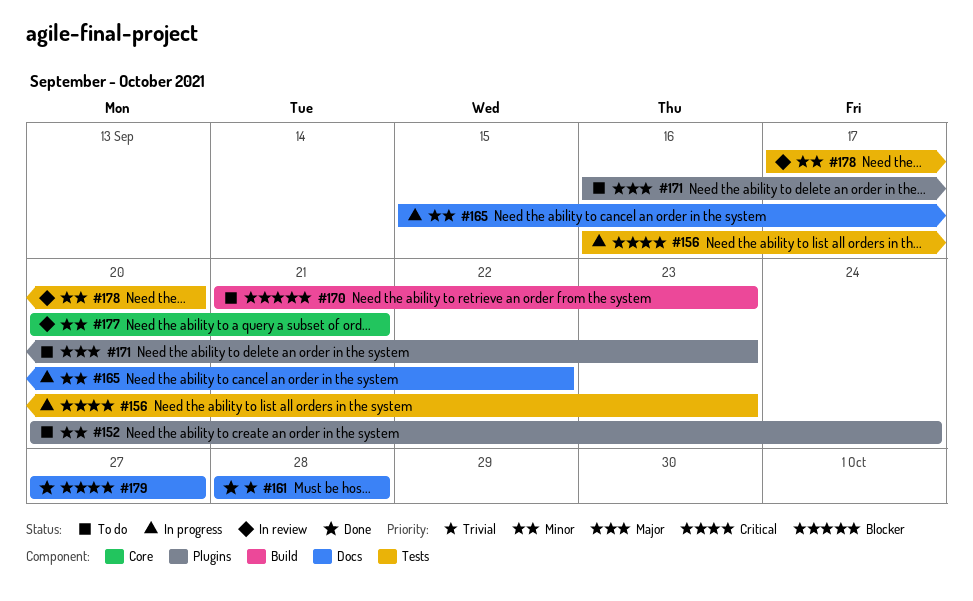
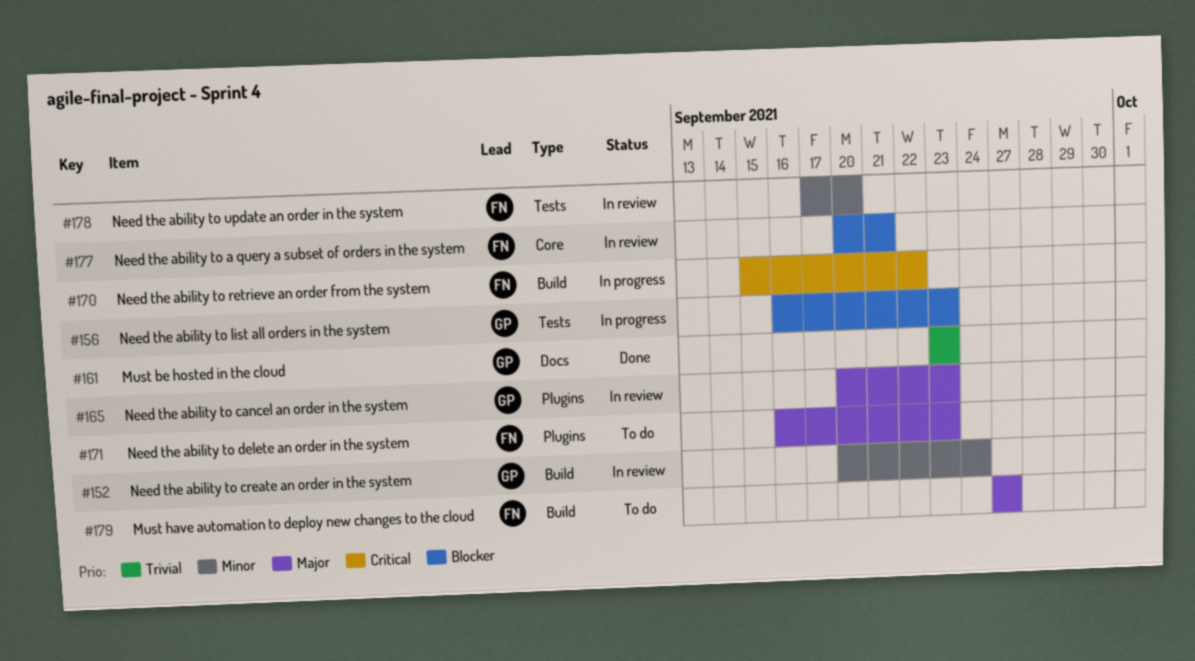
#152, status: To do -> In review
#152, label: Plugins -> Build
#156, priority: Critical -> Blocker
#161, start: Sep 28 -> Sep 23
#161, due: Sep 28 -> Sep 23
#165, status: In progress -> In review
#165, priority: Minor -> Major
#165, label: Docs -> Plugins
#165, start: Sep 15 -> Sep 20
#165, due: Sep 22 -> Sep 23
#170, status: To do -> In progress
#170, priority: Blocker -> Critical
#170, start: Sep 21 -> Sep 15
#170, due: Sep 23 -> Sep 22
#177, priority: Minor -> Blocker
#179, status: Done -> To do
#179, priority: Critical -> Major
#179, label: Docs -> Build

